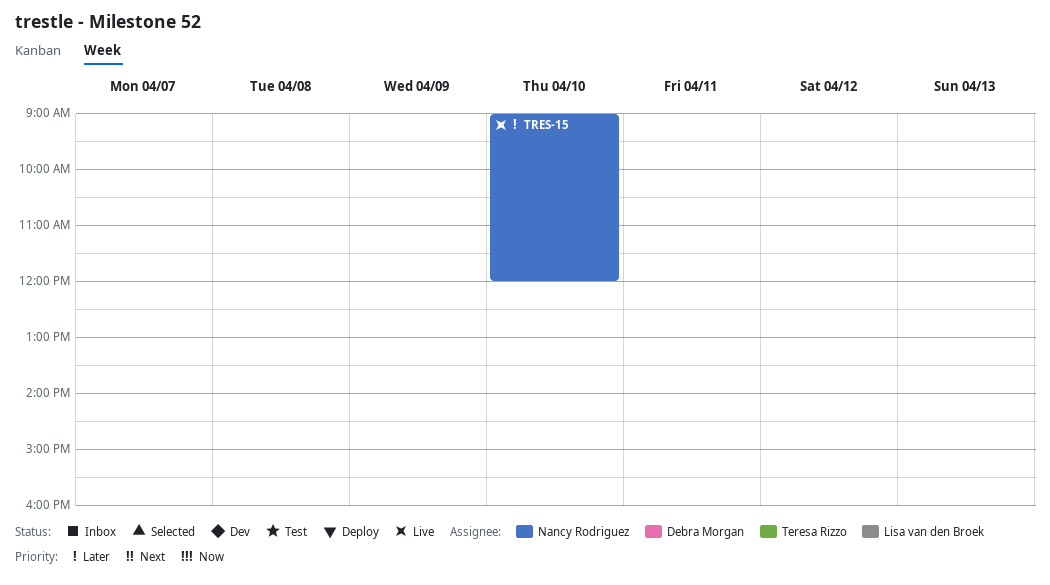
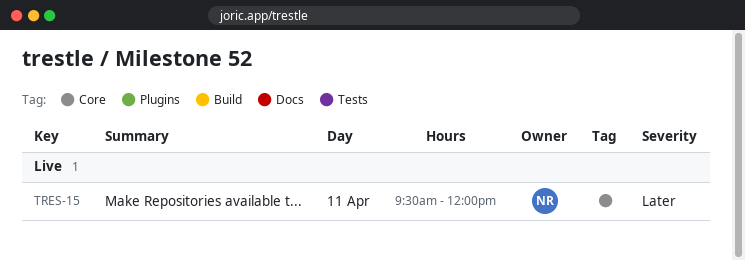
TRES-15, day: Apr 10 -> Apr 11
TRES-15, begins: 09:00 -> 09:30

